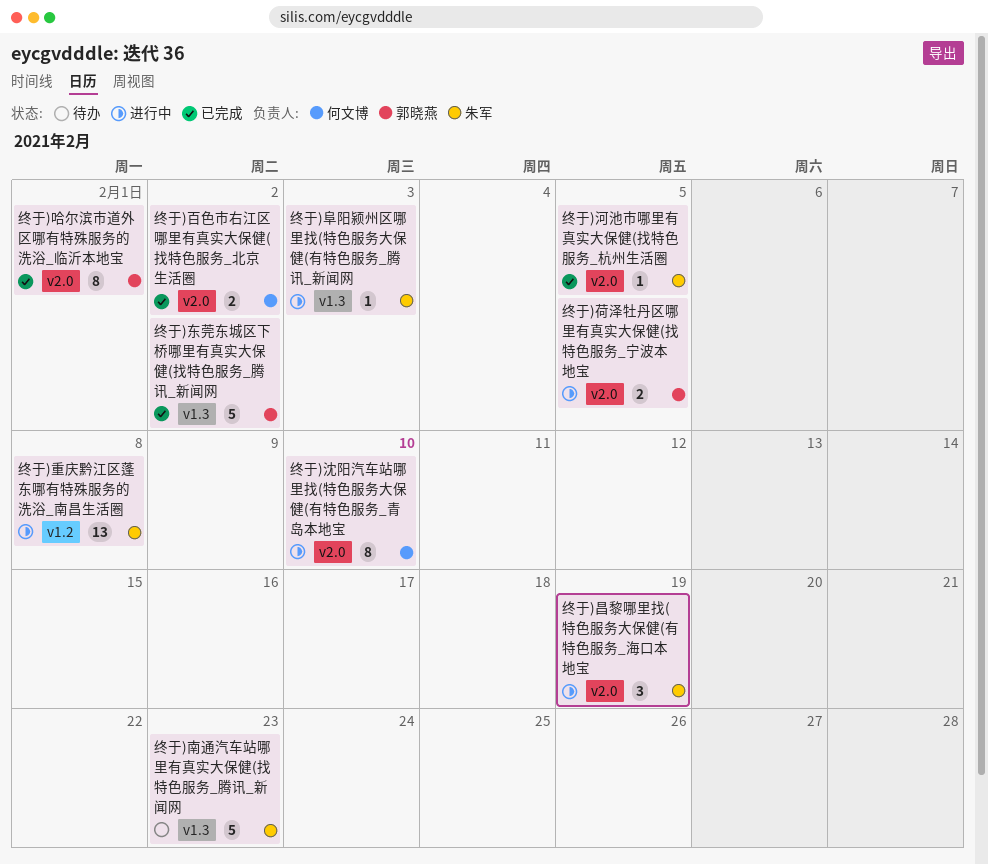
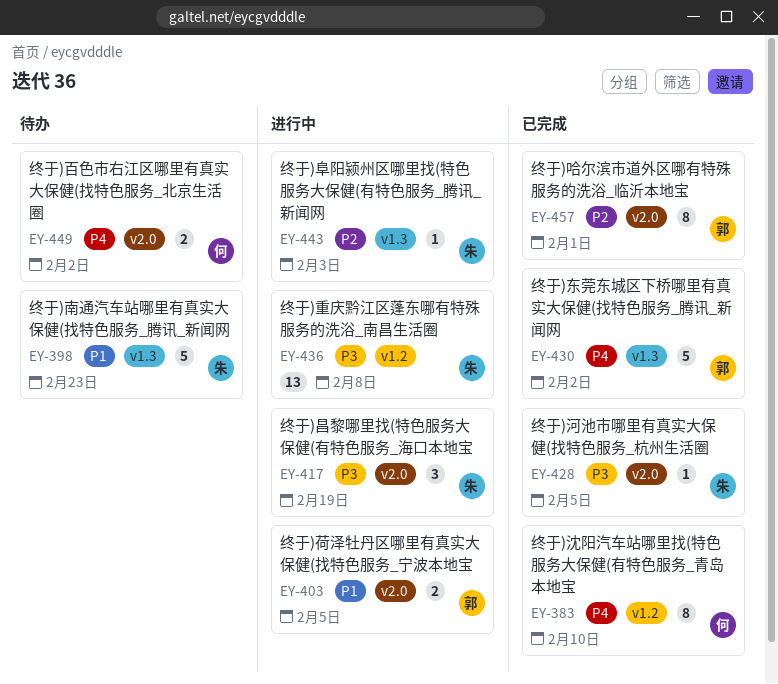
终于)沈阳汽车站哪里找(特色服务大保健(有特色服务_青岛本地宝, status: 进行中 -> 已完成
终于)沈阳汽车站哪里找(特色服务大保健(有特色服务_青岛本地宝, label: v2.0 -> v1.2
终于)百色市右江区哪里有真实大保健(找特色服务_北京生活圈, status: 已完成 -> 待办

